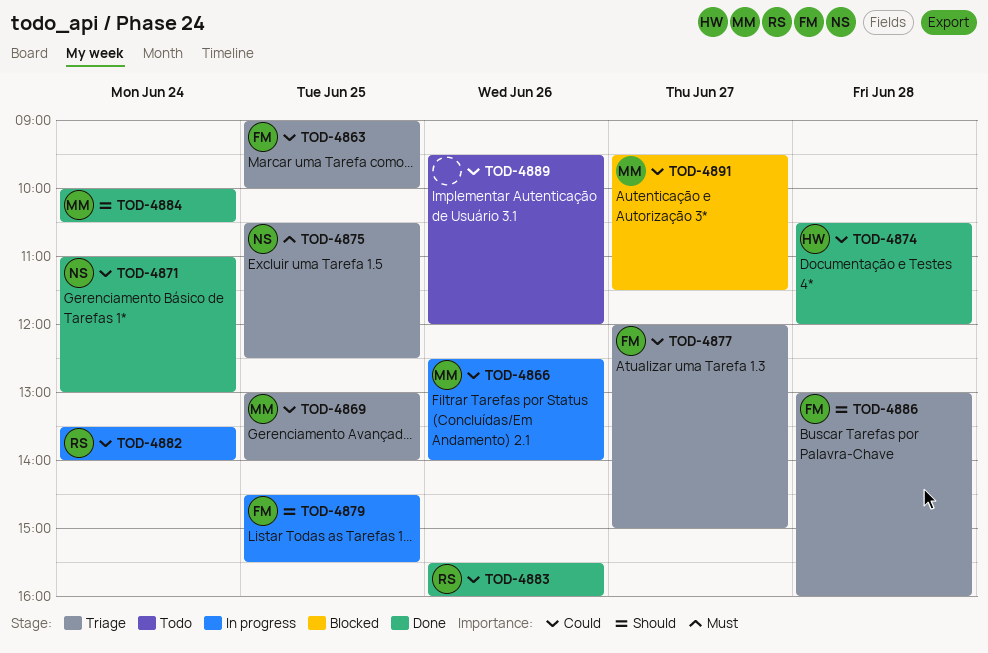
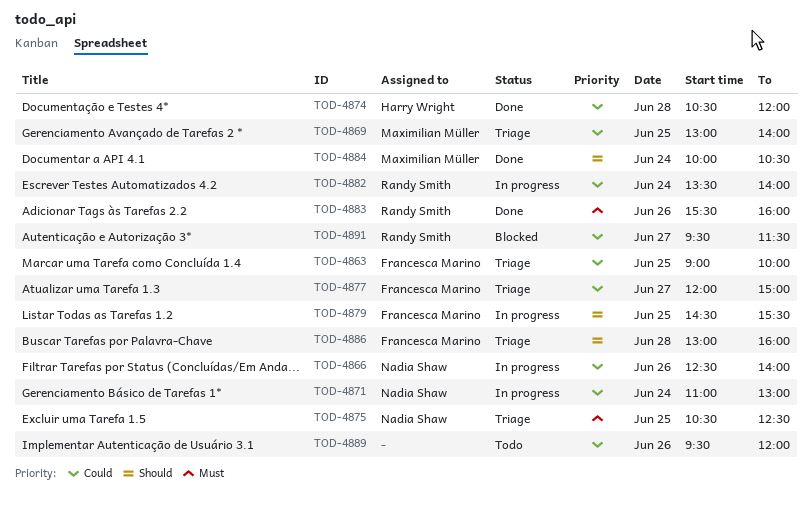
TOD-4866, owner: Maximilian Müller -> Nadia Shaw
TOD-4871, status: Done -> In progress
TOD-4883, priority: Could -> Must
TOD-4891, owner: Maximilian Müller -> Randy Smith

